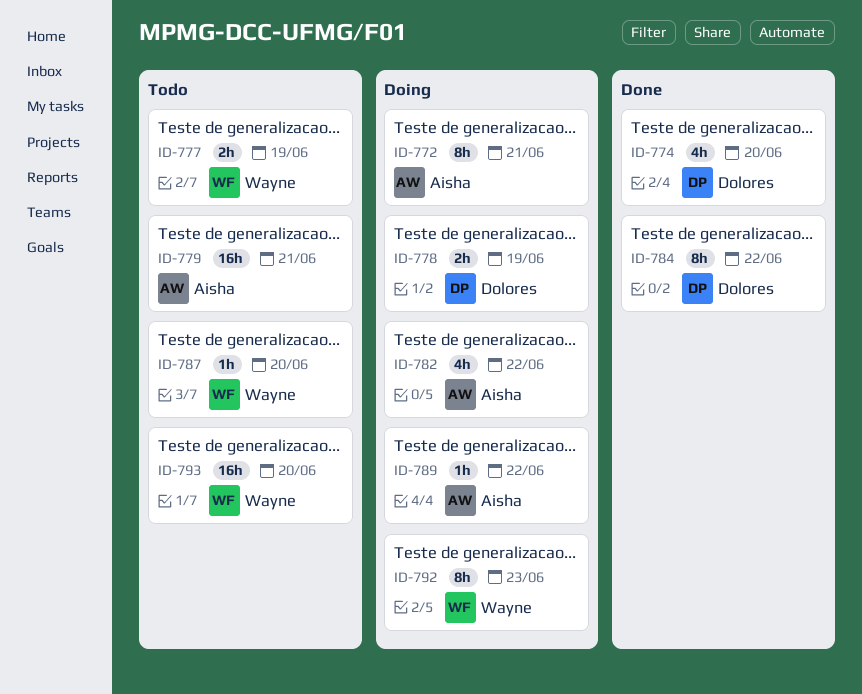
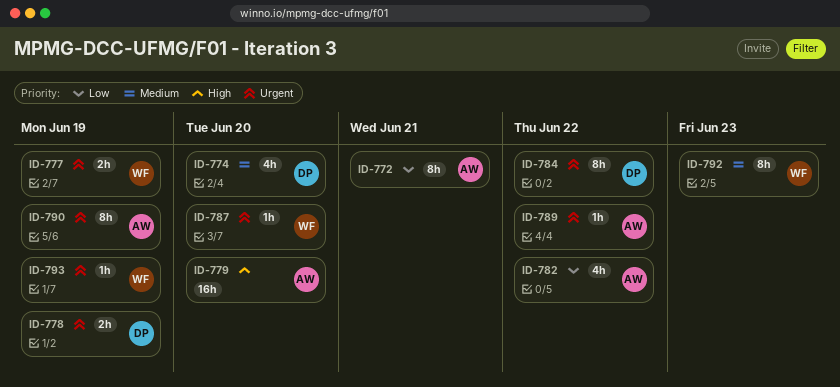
ID-779, due: Jun 21 -> Jun 20
ID-790: none -> present
ID-793, estimate: 16h -> 1h
ID-793, due: Jun 20 -> Jun 19

